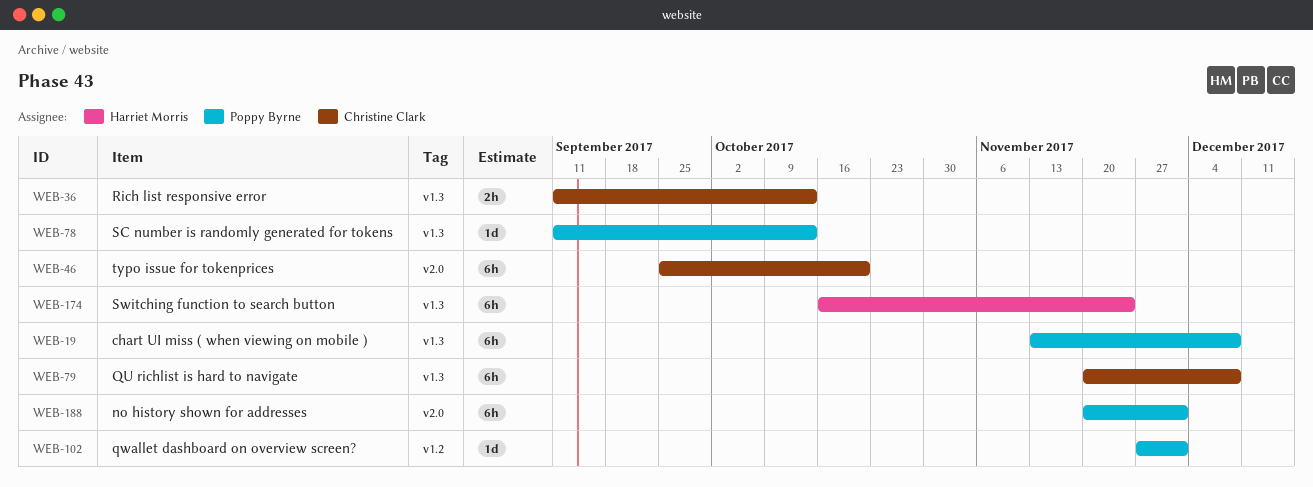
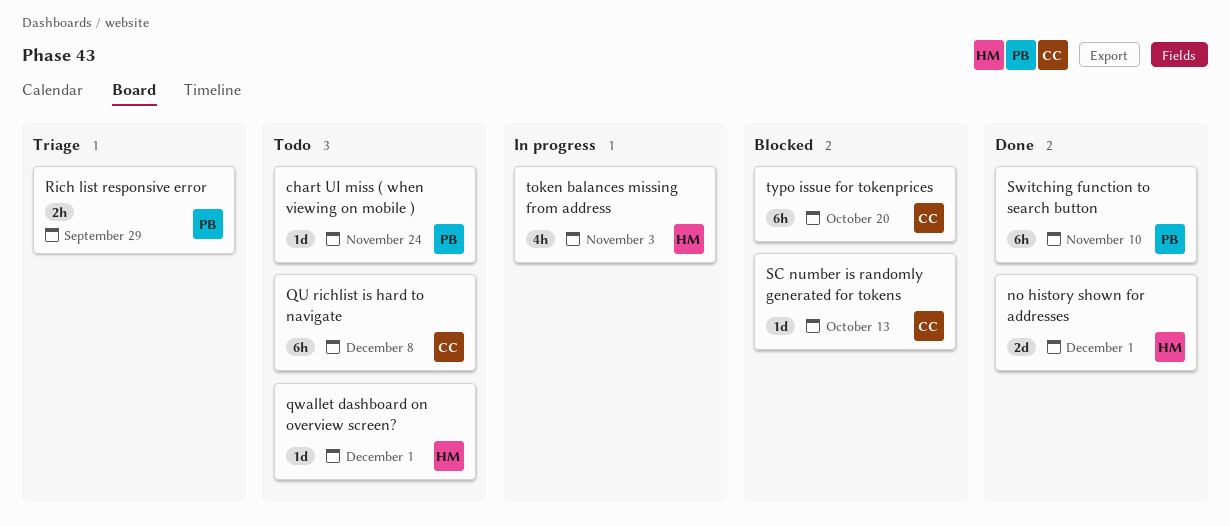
chart UI miss ( when viewing on mobile ), estimate: 6h -> 1d
chart UI miss ( when viewing on mobile ), due: Dec 8 -> Nov 24
no history shown for addresses, owner: Poppy Byrne -> Harriet Morris
no history shown for addresses, estimate: 6h -> 2d
qwallet dashboard on overview screen?, owner: Poppy Byrne -> Harriet Morris
Rich list responsive error, owner: Christine Clark -> Poppy Byrne
Rich list responsive error, due: Oct 13 -> Sep 29
SC number is randomly generated for tokens, owner: Poppy Byrne -> Christine Clark
Switching function to search button, owner: Harriet Morris -> Poppy Byrne
Switching function to search button, due: Nov 24 -> Nov 10
token balances missing from address: none -> present

